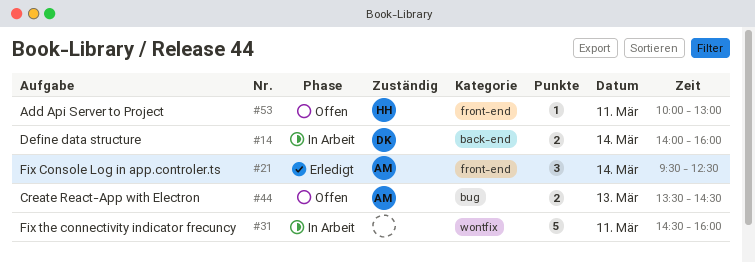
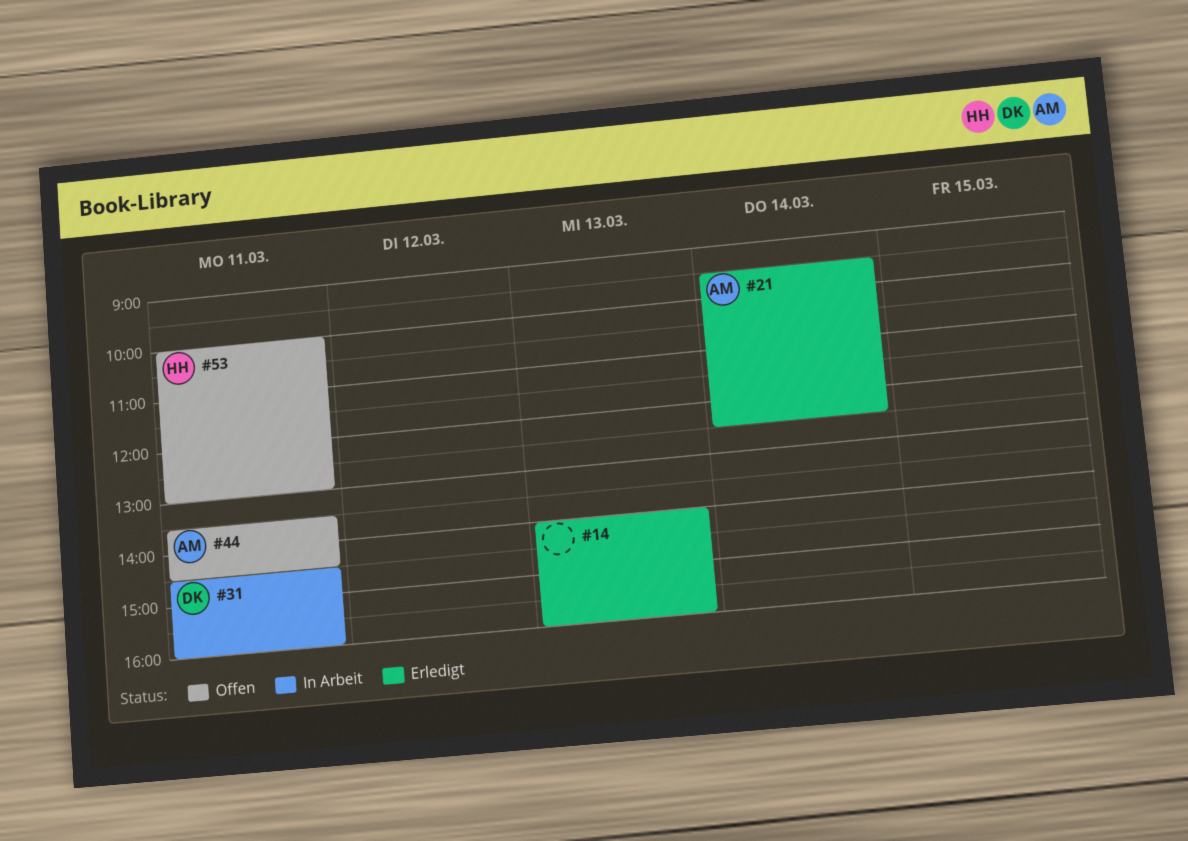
#14, status: In Arbeit -> Erledigt
#14, owner: DK -> none
#14, day: Mar 14 -> Mar 13
#31, owner: none -> DK
#44, day: Mar 13 -> Mar 11

